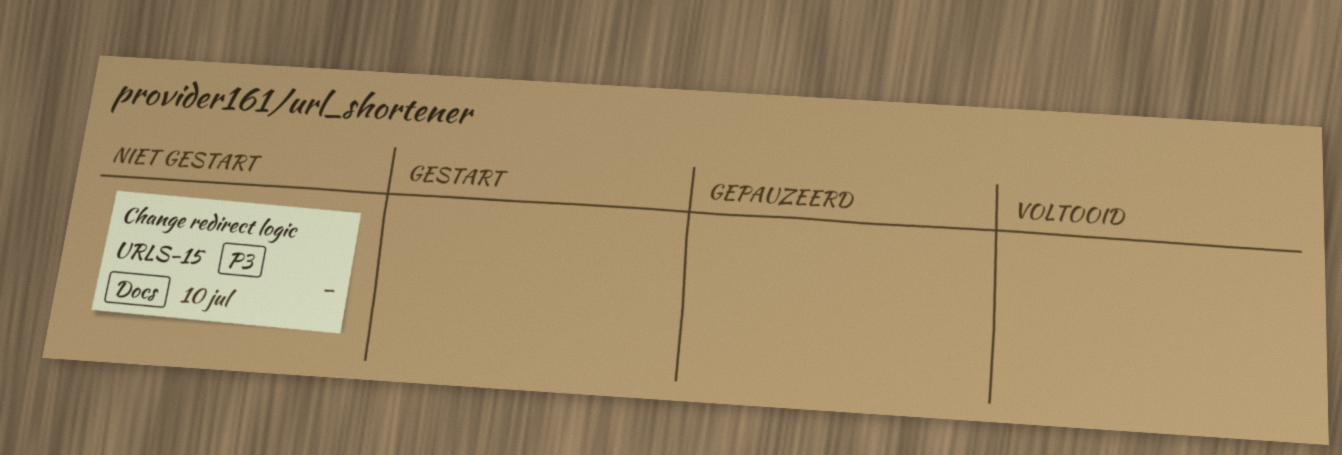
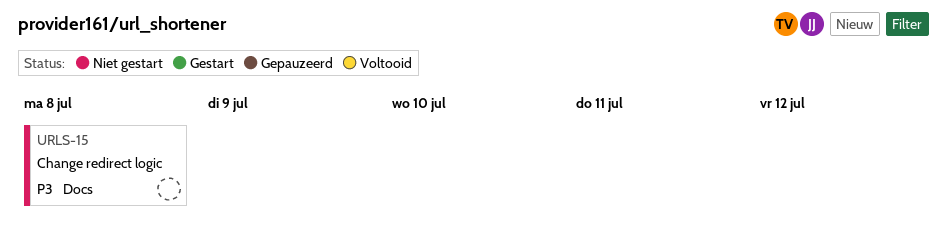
URLS-15, due: Jul 10 -> Jul 8

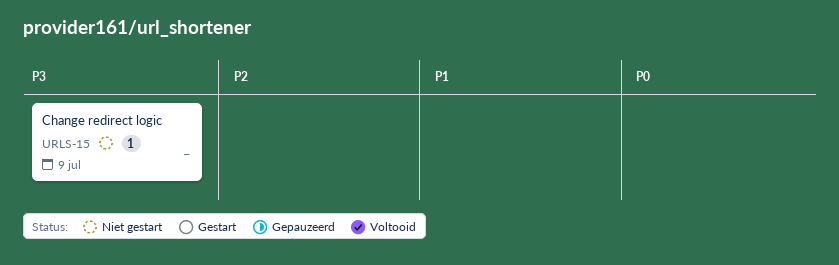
URLS-15, due: Jul 8 -> Jul 9

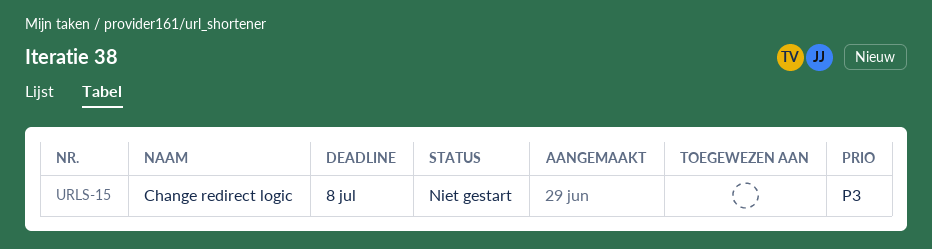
URLS-15, due: Jul 9 -> Jul 8

